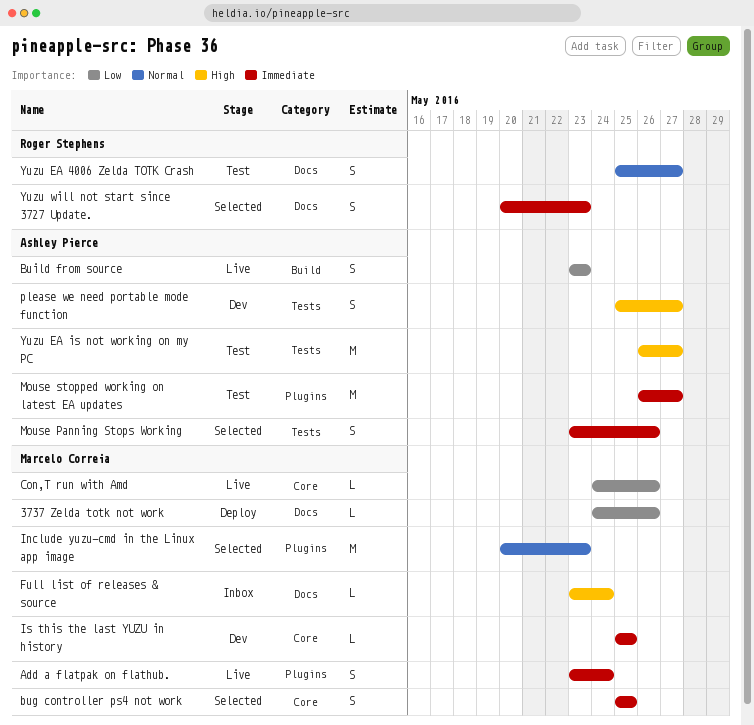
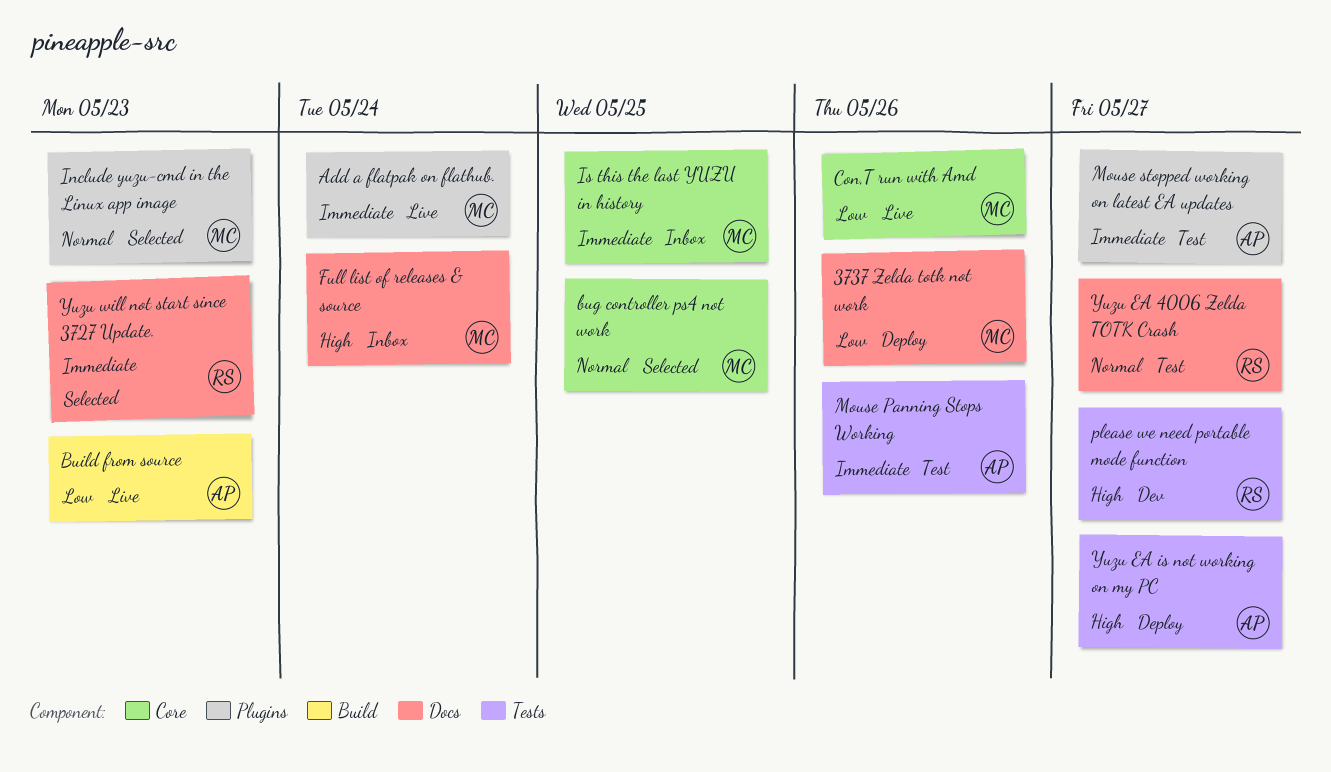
bug controller ps4 not work, priority: Immediate -> Normal
Is this the last YUZU in history, status: Dev -> Inbox
Mouse Panning Stops Working, status: Selected -> Test
please we need portable mode function, owner: Ashley Pierce -> Roger Stephens
Yuzu EA is not working on my PC, status: Test -> Deploy

